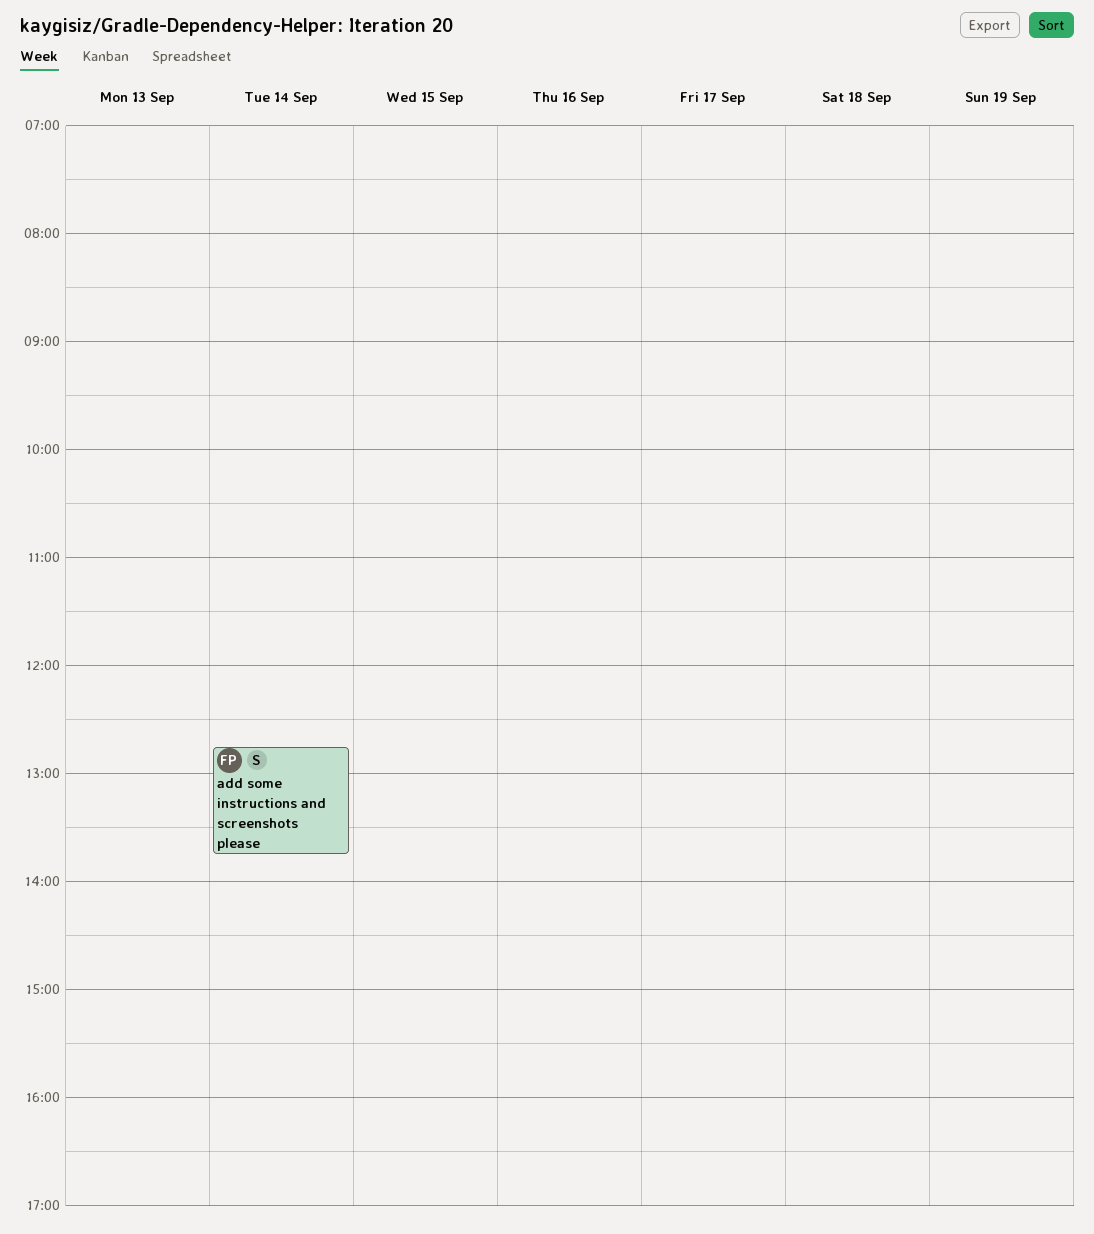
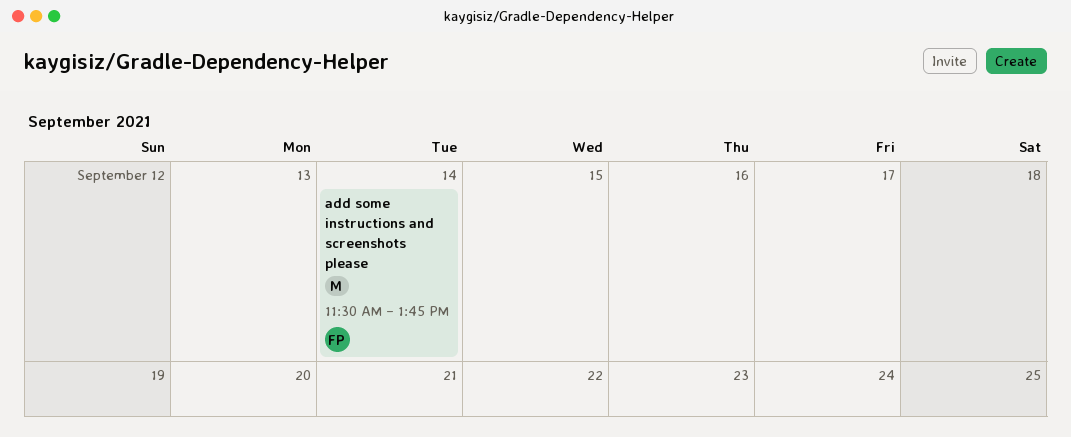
add some instructions and screenshots please, estimate: S -> M
add some instructions and screenshots please, begins: 12:45 -> 11:30

